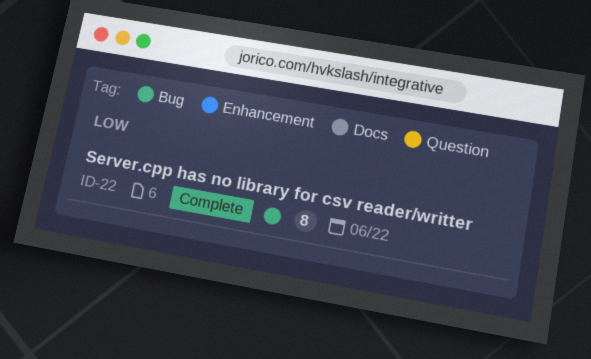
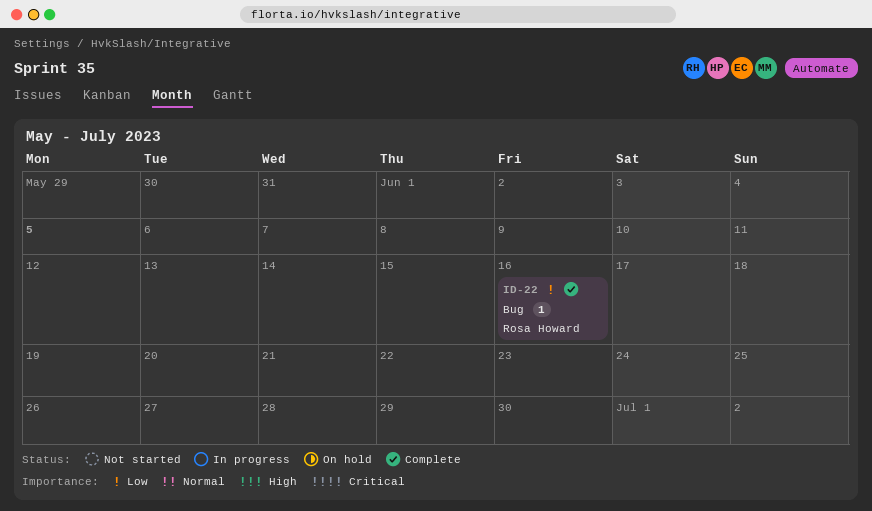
ID-22, estimate: 8 -> 1
ID-22, due: Jun 22 -> Jun 16

